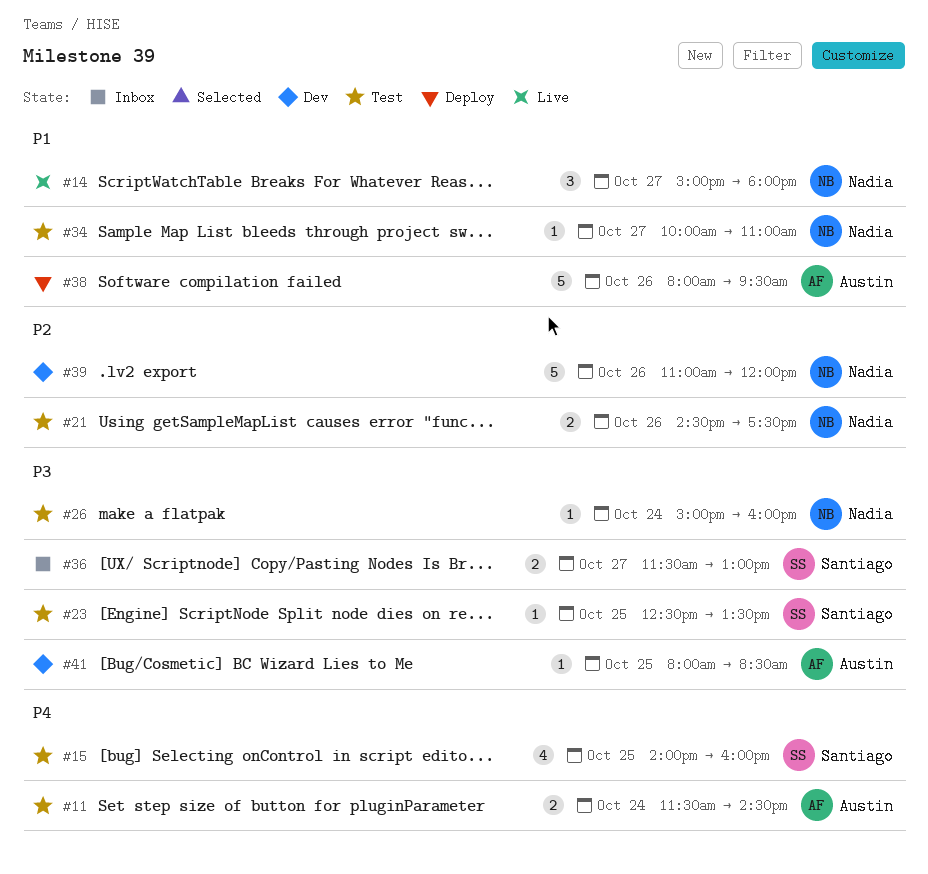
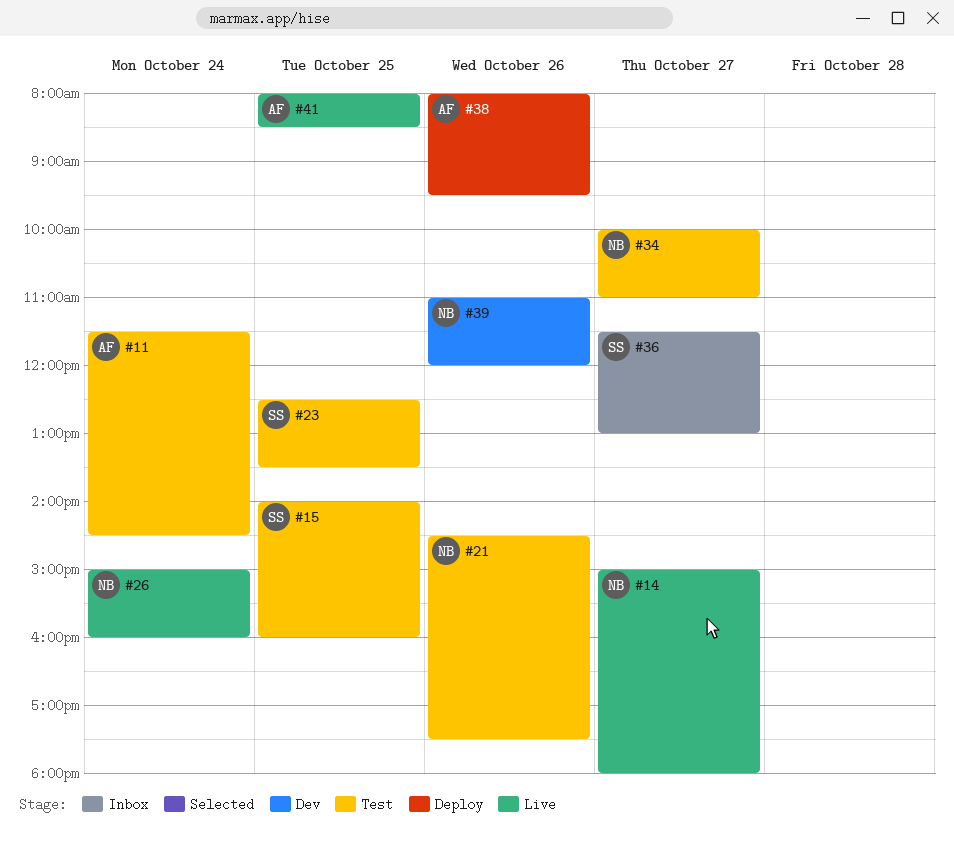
#26, status: Test -> Live
#41, status: Dev -> Live

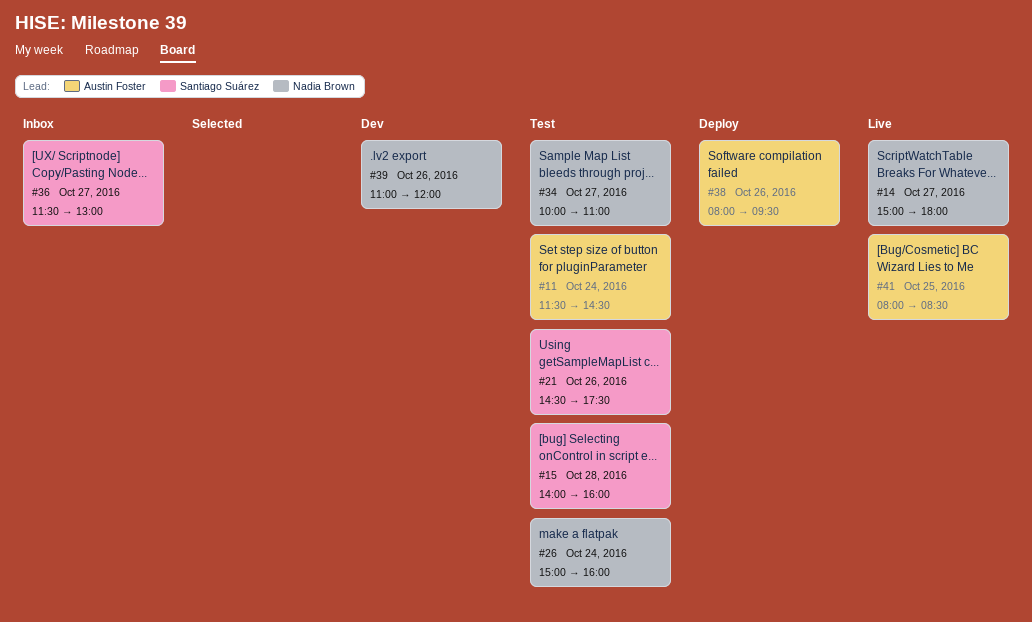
#15, day: Oct 25 -> Oct 28
#21, owner: Nadia Brown -> Santiago Suárez
#23: present -> none
#26, status: Live -> Test

